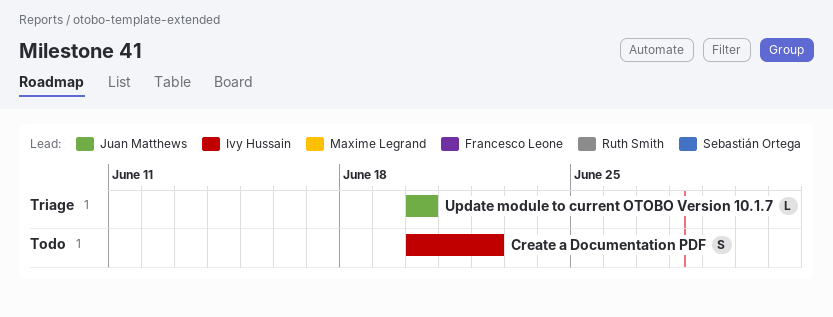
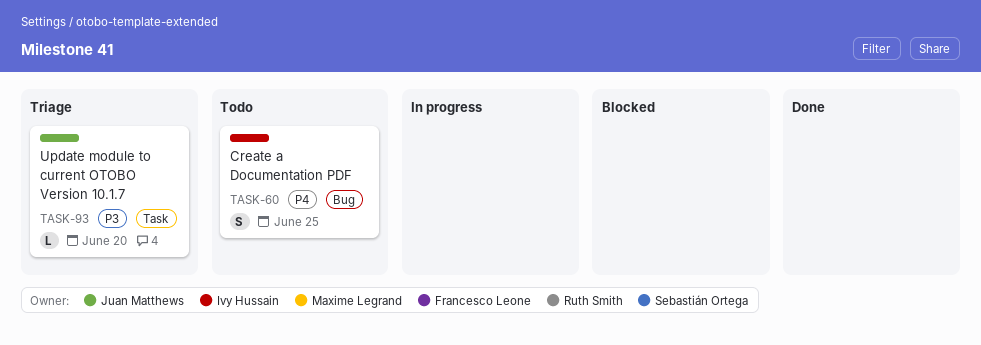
Create a Documentation PDF, due: Jun 22 -> Jun 25

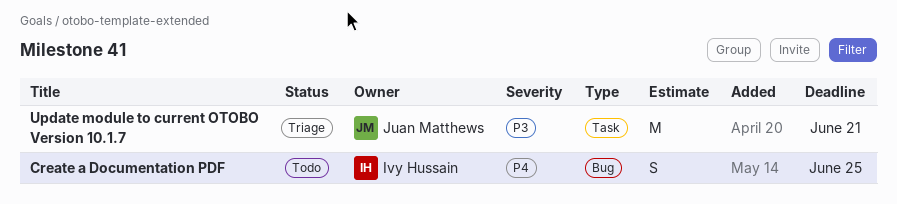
Update module to current OTOBO Version 10.1.7, estimate: L -> M
Update module to current OTOBO Version 10.1.7, due: Jun 20 -> Jun 21

